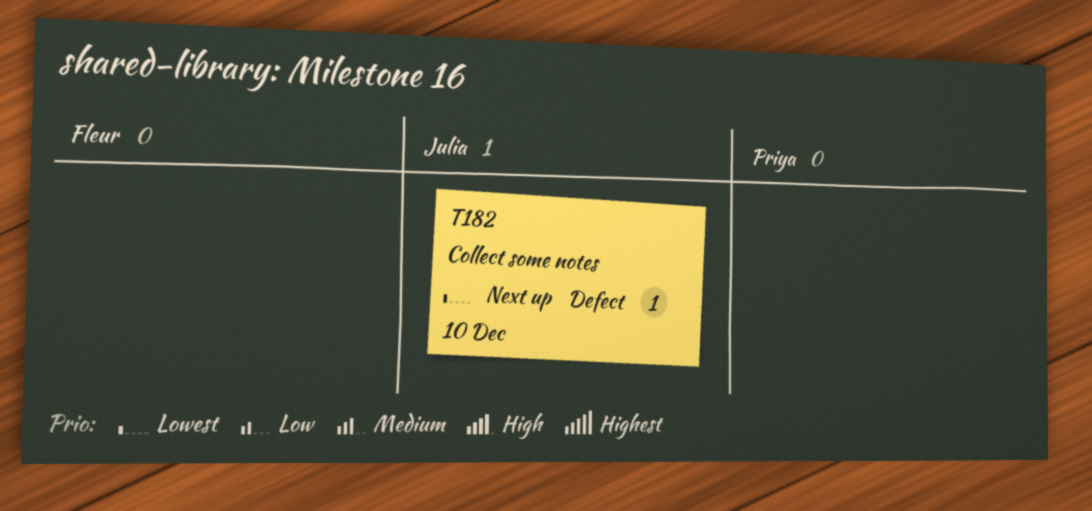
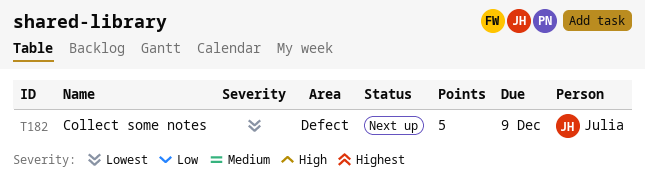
T182, estimate: 1 -> 5
T182, due: Dec 10 -> Dec 9

